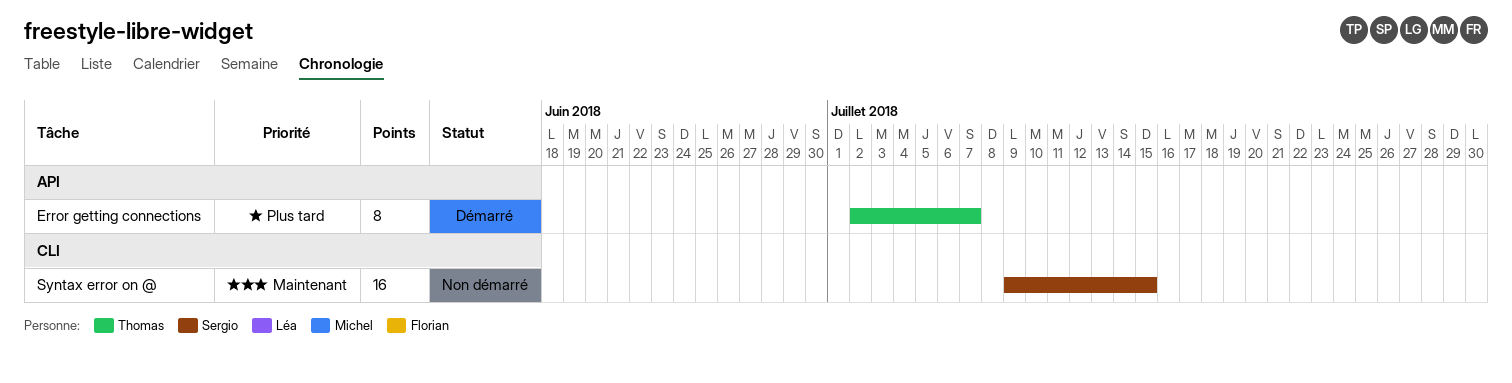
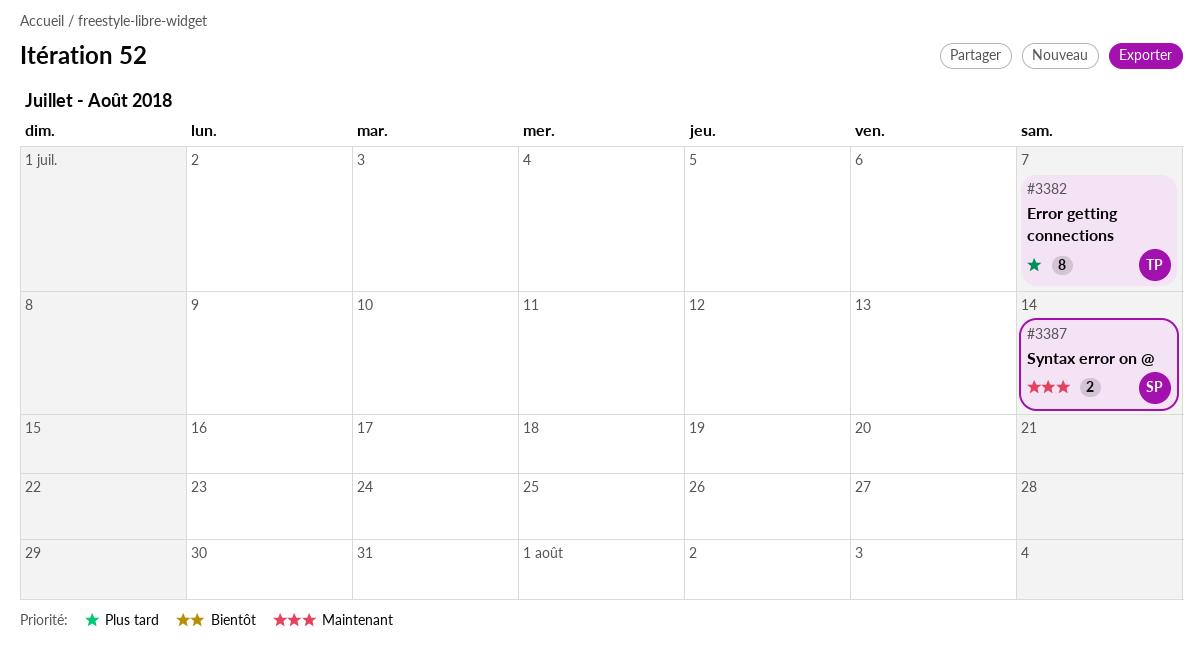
Syntax error on @, estimate: 16 -> 2
Syntax error on @, due: Jul 15 -> Jul 14

